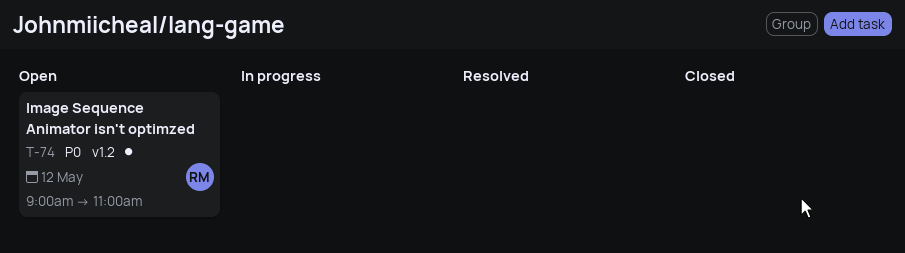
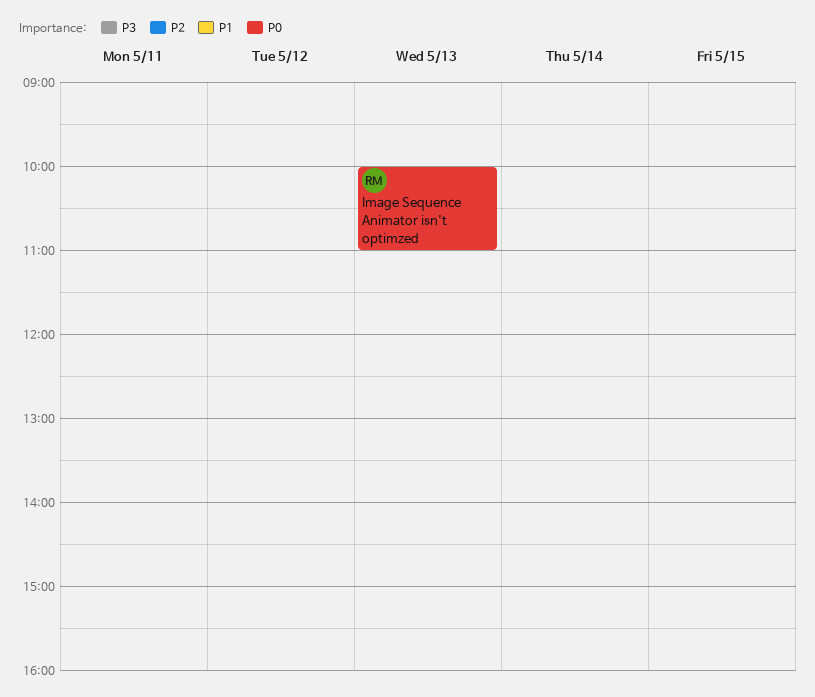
Image Sequence Animator isn't optimzed, day: May 12 -> May 13
Image Sequence Animator isn't optimzed, begins: 09:00 -> 10:00

